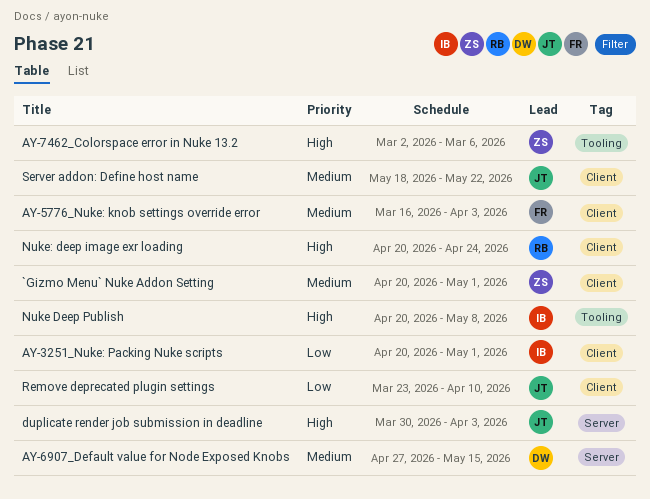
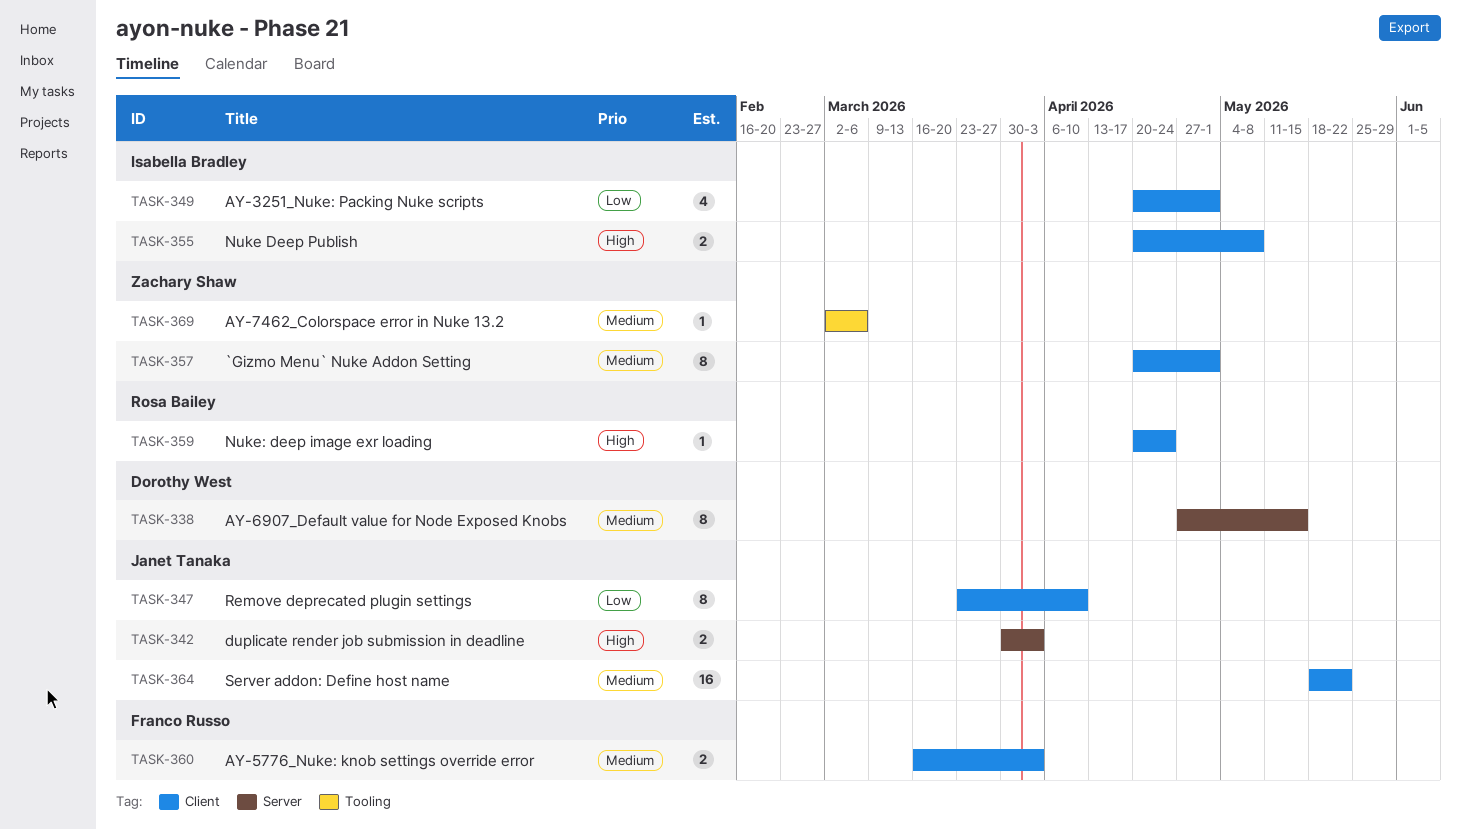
AY-7462_Colorspace error in Nuke 13.2, priority: High -> Medium
Nuke Deep Publish, label: Tooling -> Client

